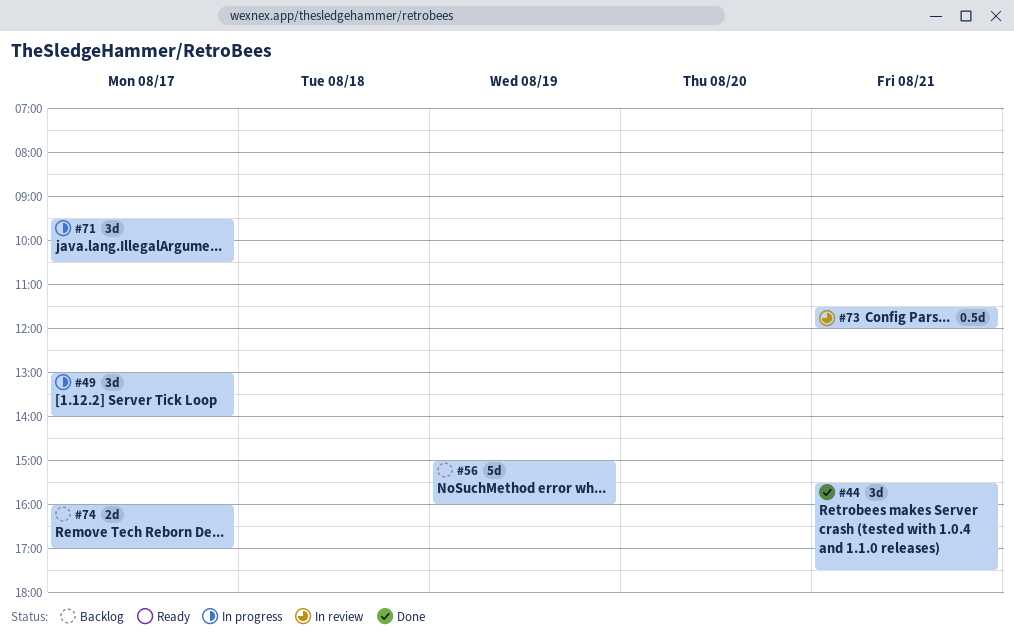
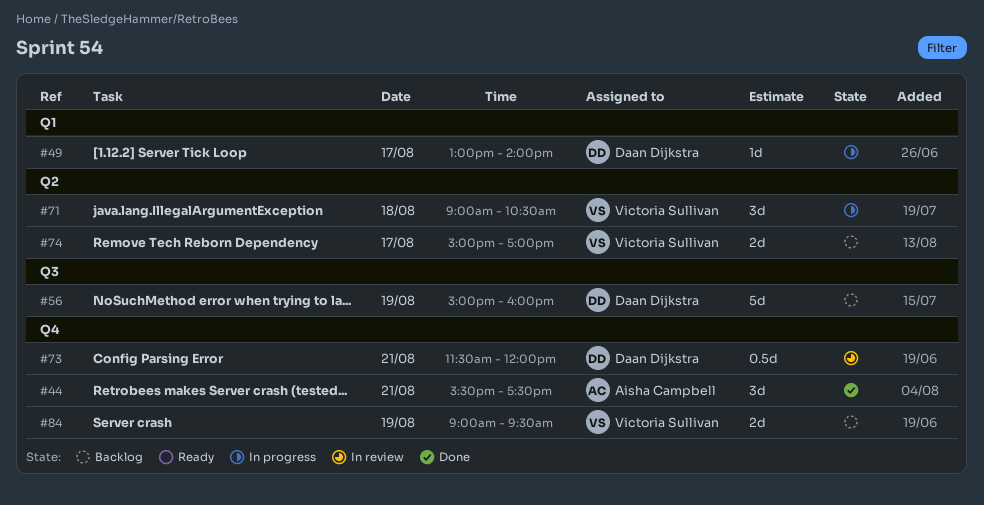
#49, estimate: 3d -> 1d
#71, day: Aug 17 -> Aug 18
#71, begins: 09:30 -> 09:00
#74, begins: 16:00 -> 15:00
#84: none -> present

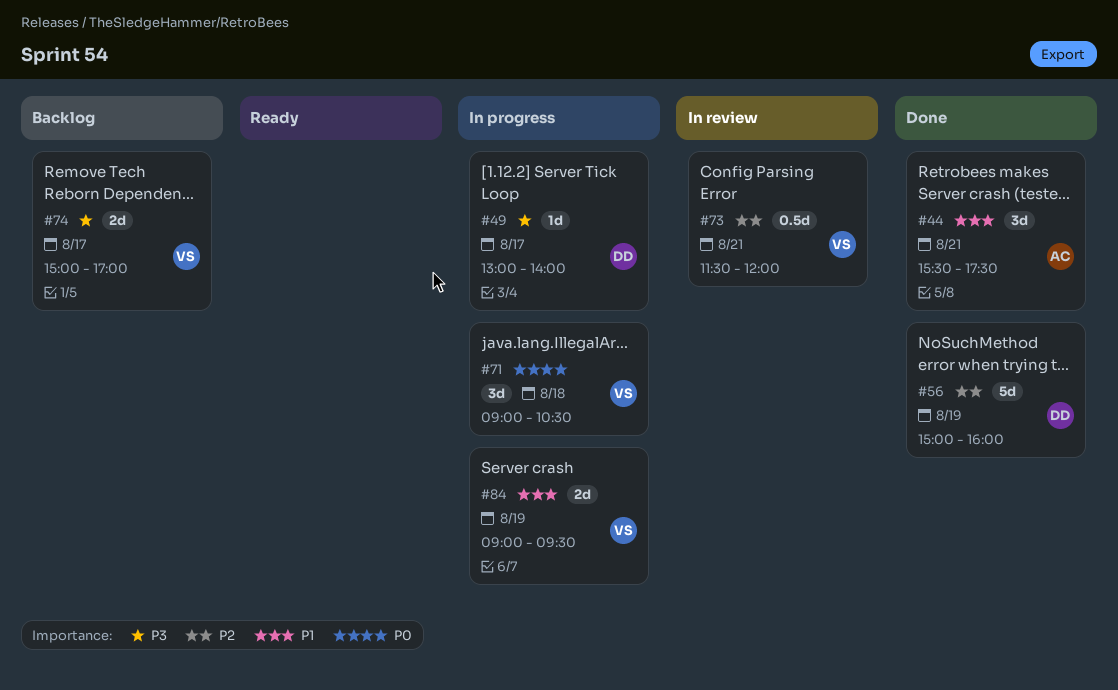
#56, status: Backlog -> Done
#73, owner: Daan Dijkstra -> Victoria Sullivan
#84, status: Backlog -> In progress

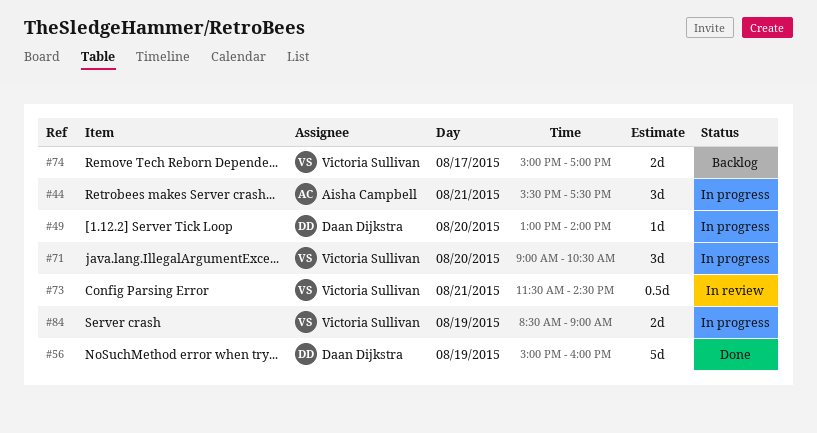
#44, status: Done -> In progress
#49, day: Aug 17 -> Aug 20
#71, day: Aug 18 -> Aug 20
#73, ends: 12:00 -> 14:30
#84, begins: 09:00 -> 08:30
#84, ends: 09:30 -> 09:00

